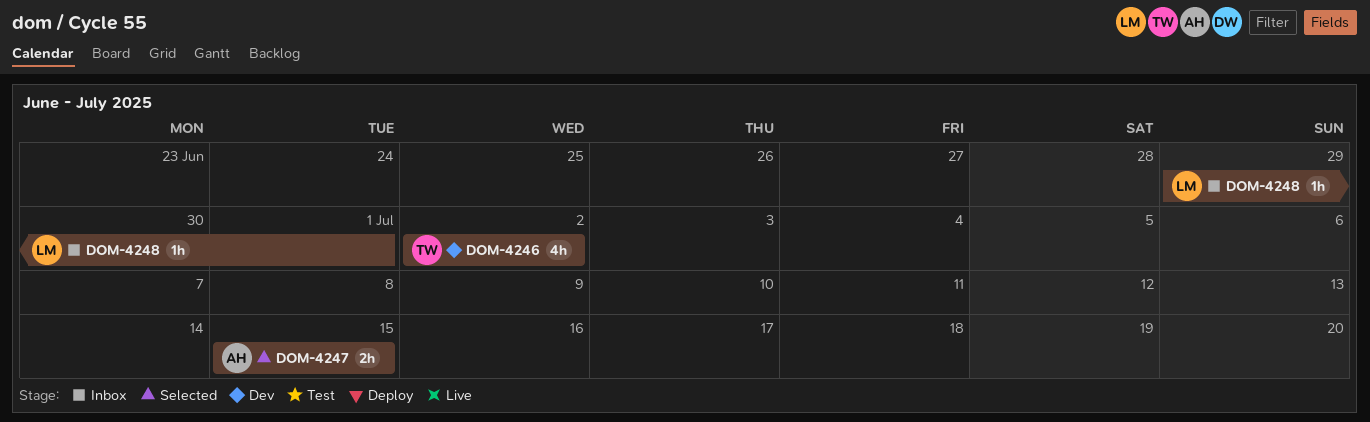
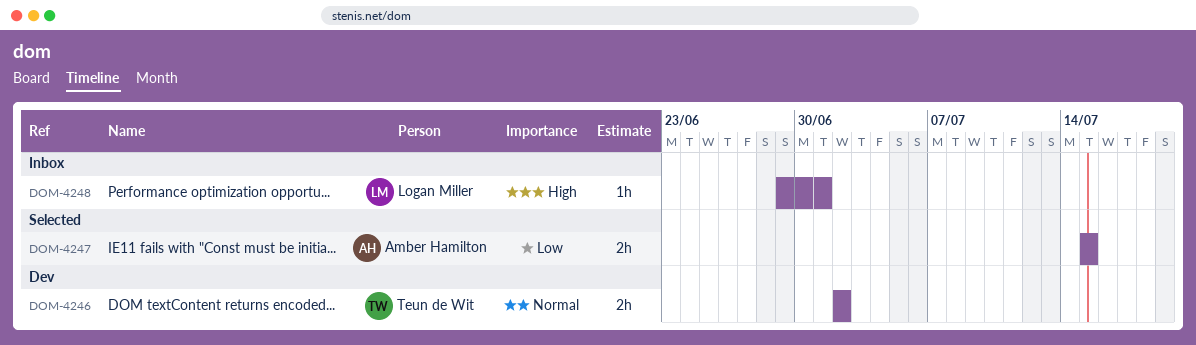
DOM-4246, estimate: 4h -> 2h

